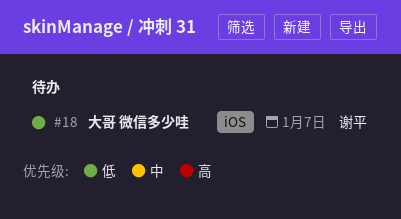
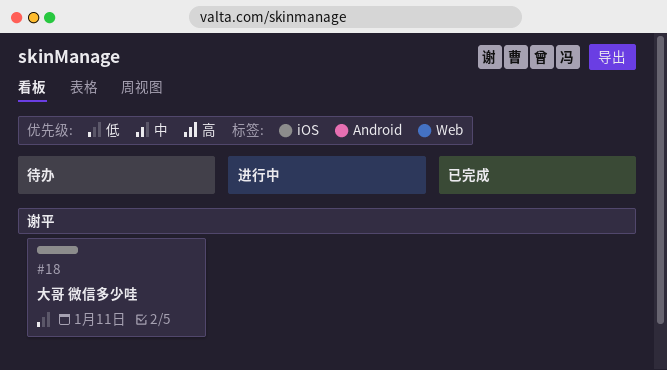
#18, due: Jan 7 -> Jan 11

